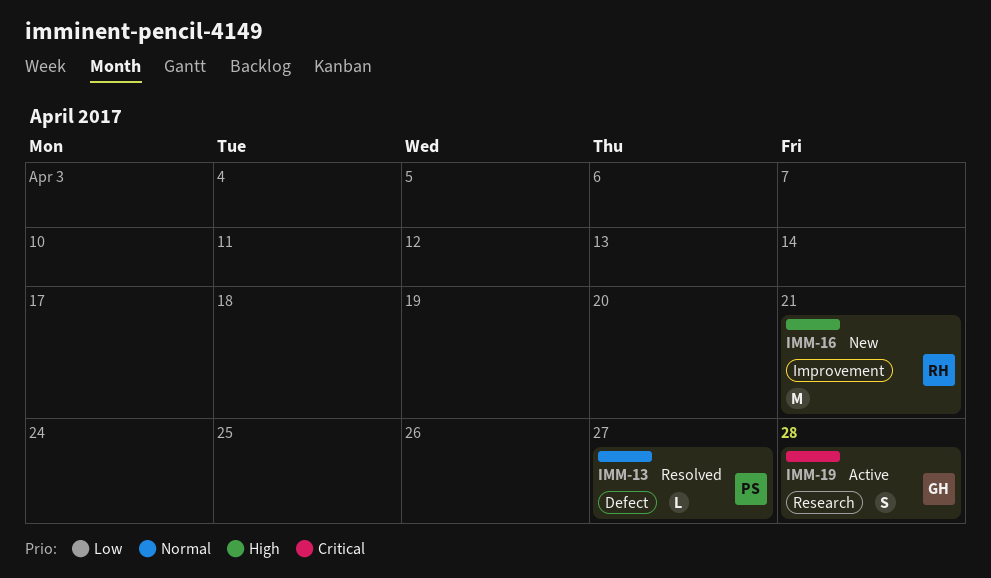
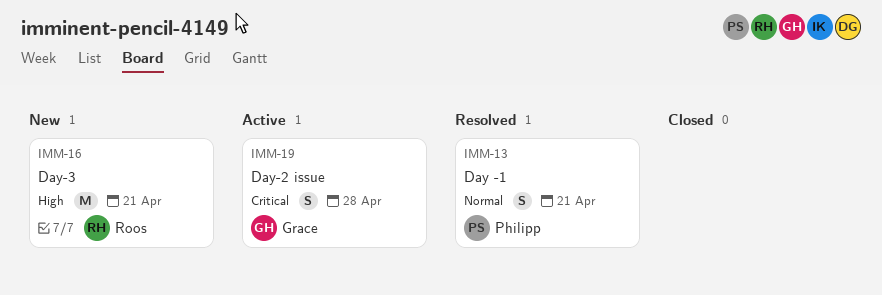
IMM-13, estimate: L -> S
IMM-13, due: Apr 27 -> Apr 21

